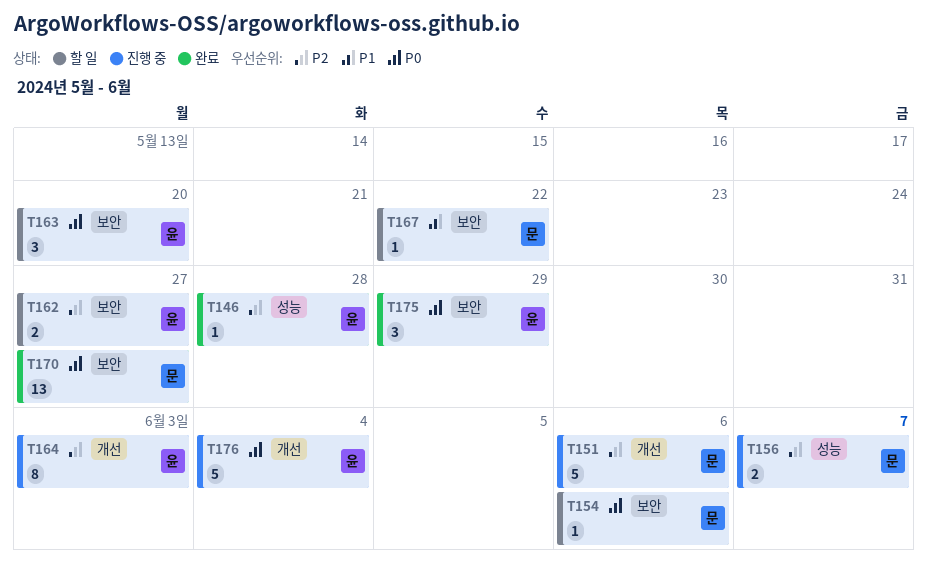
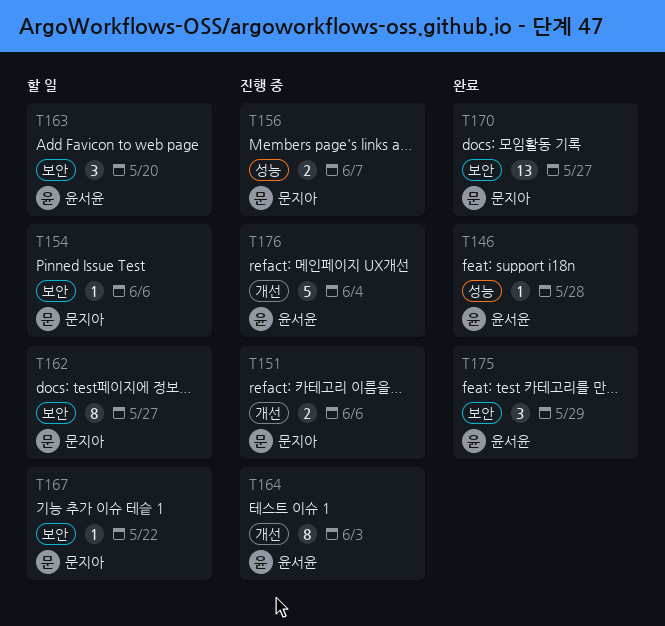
T151, estimate: 5 -> 2
T162, owner: 윤서윤 -> 문지아
T162, estimate: 2 -> 8

